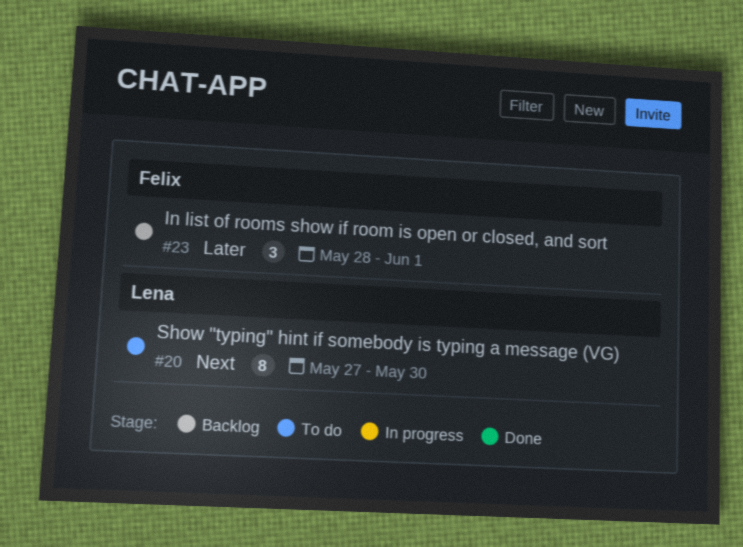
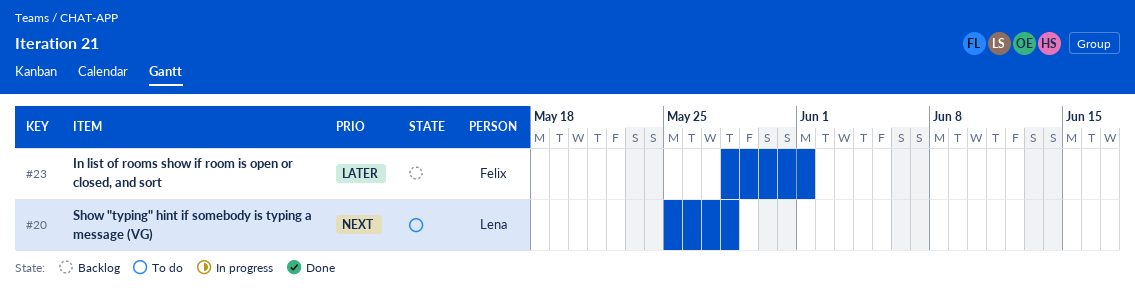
#20, start: May 27 -> May 25
#20, due: May 30 -> May 28

